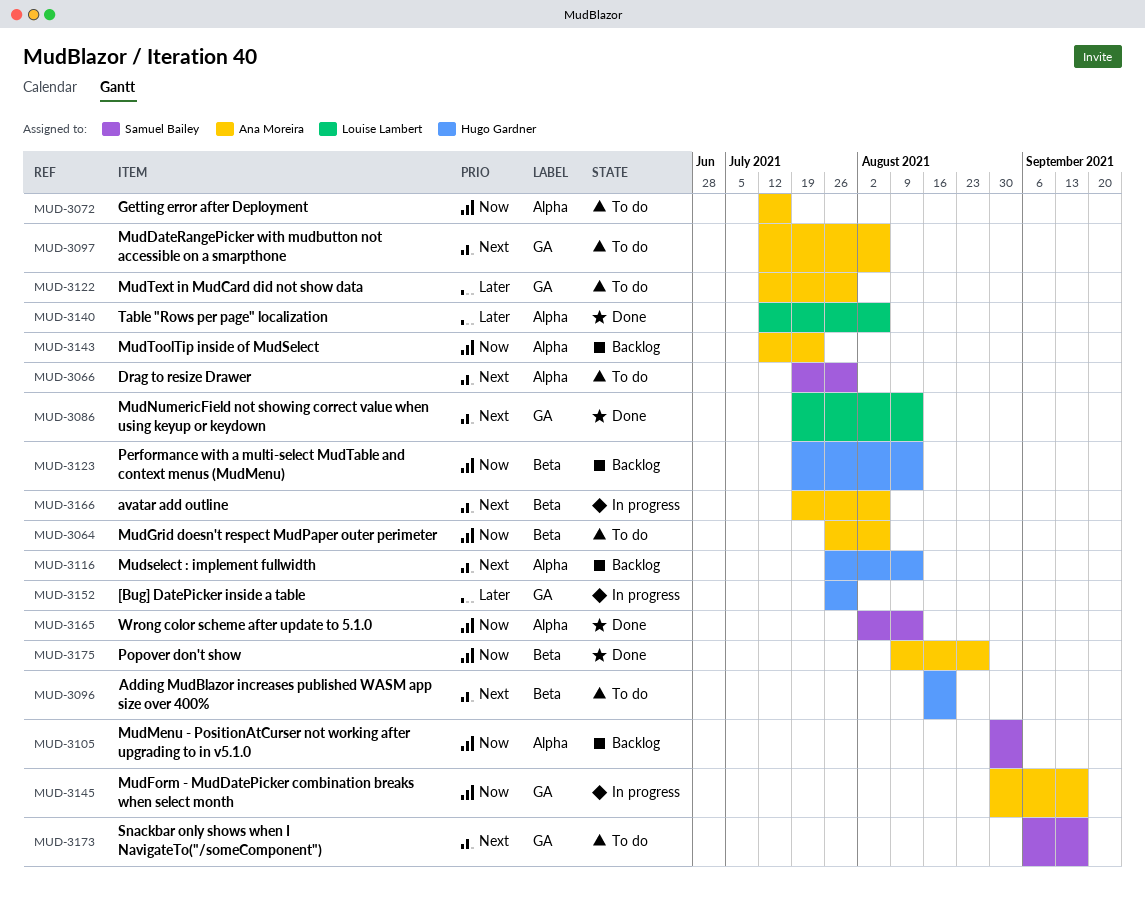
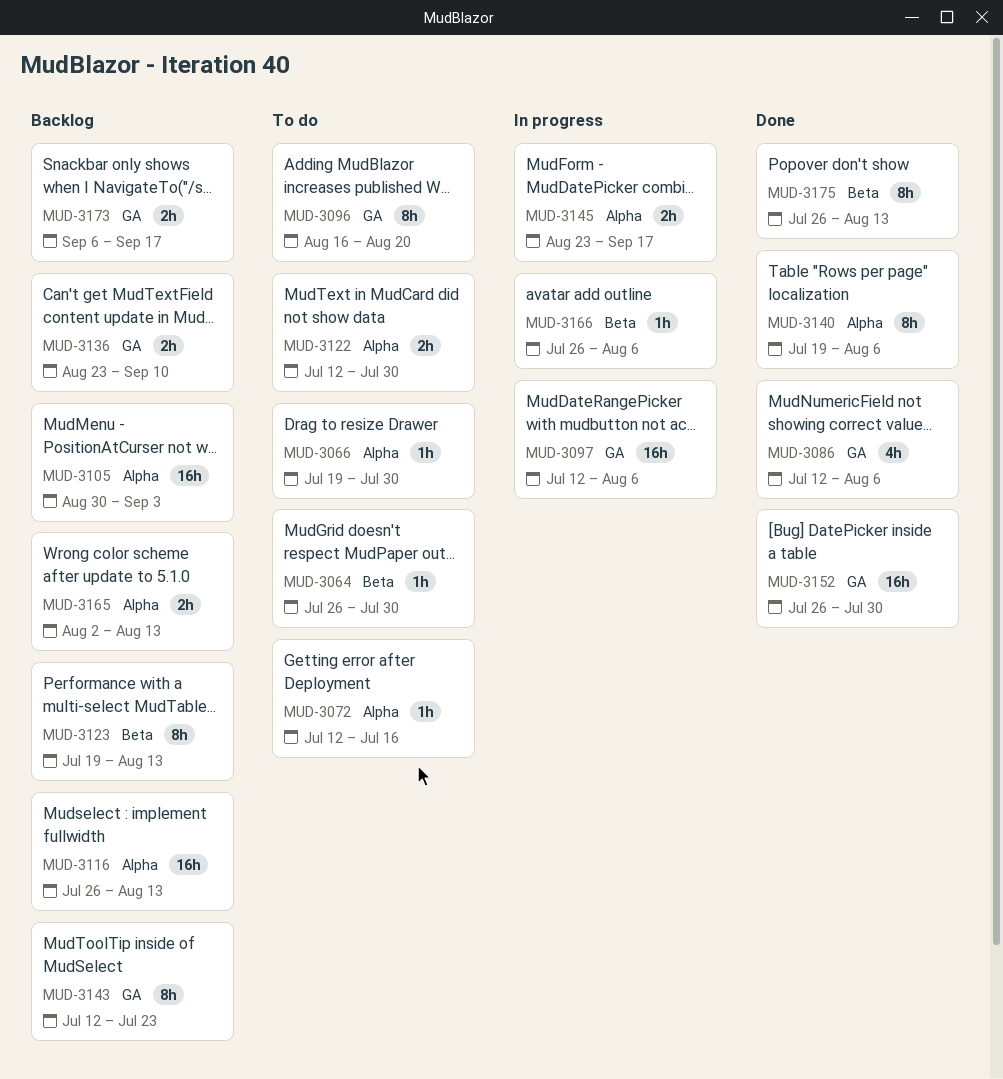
MUD-3064, due: Aug 6 -> Jul 30
MUD-3086, start: Jul 19 -> Jul 12
MUD-3086, due: Aug 13 -> Aug 6
MUD-3096, label: Beta -> GA
MUD-3097, status: To do -> In progress
MUD-3122, label: GA -> Alpha
MUD-3136: none -> present
MUD-3140, start: Jul 12 -> Jul 19
MUD-3143, label: Alpha -> GA
MUD-3145, label: GA -> Alpha
MUD-3145, start: Aug 30 -> Aug 23
MUD-3152, status: In progress -> Done
MUD-3165, status: Done -> Backlog
MUD-3166, start: Jul 19 -> Jul 26
MUD-3173, status: To do -> Backlog
MUD-3175, start: Aug 9 -> Jul 26
MUD-3175, due: Aug 27 -> Aug 13

